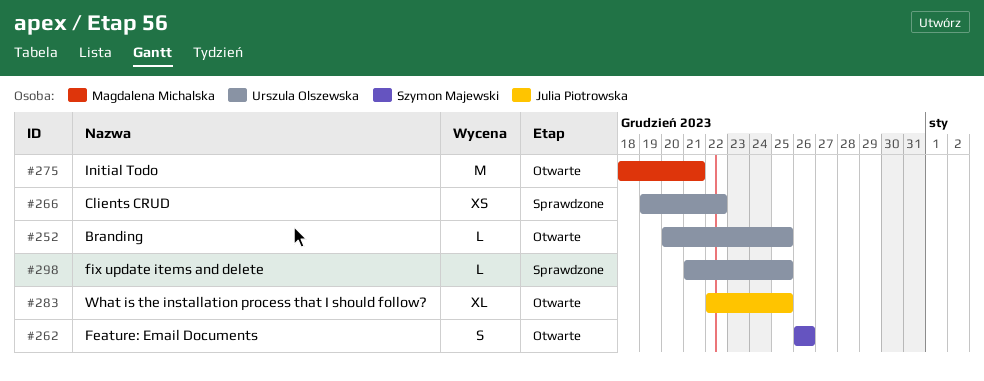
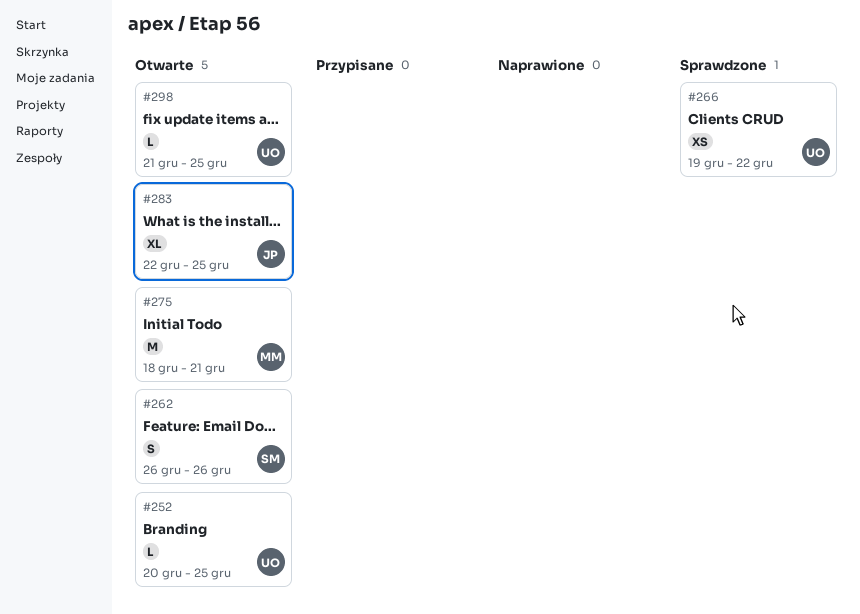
#298, status: Sprawdzone -> Otwarte

